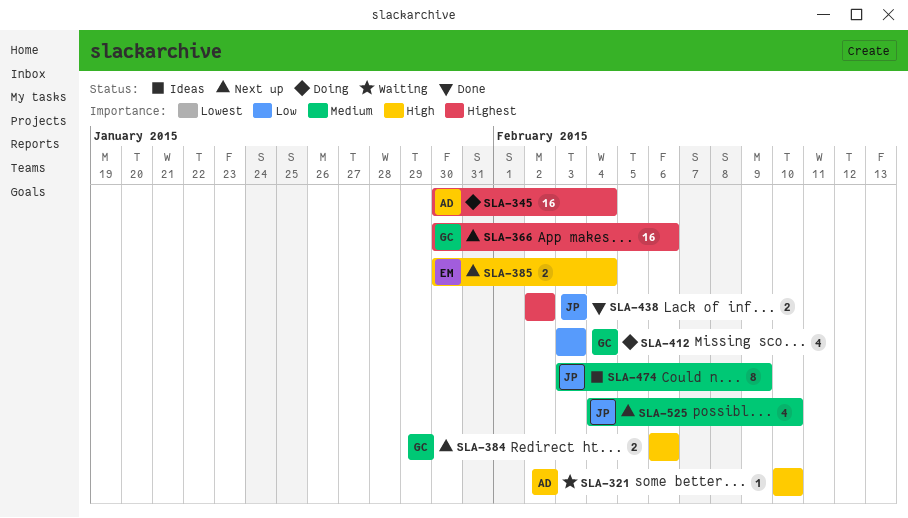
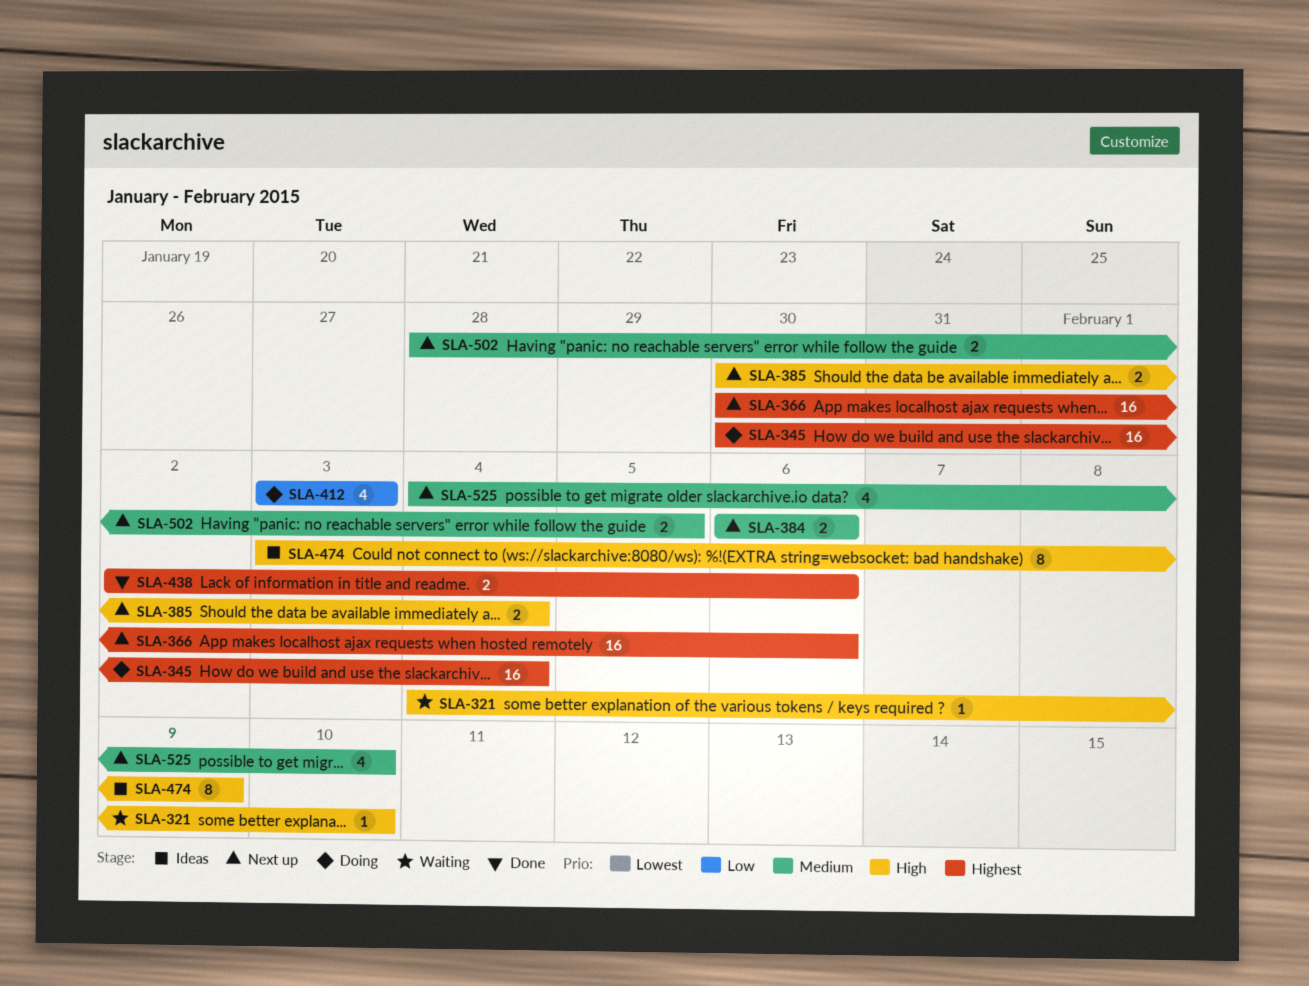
SLA-321, start: Feb 10 -> Feb 4
SLA-384, priority: High -> Medium
SLA-438, due: Feb 2 -> Feb 6
SLA-474, priority: Medium -> High
SLA-502: none -> present

